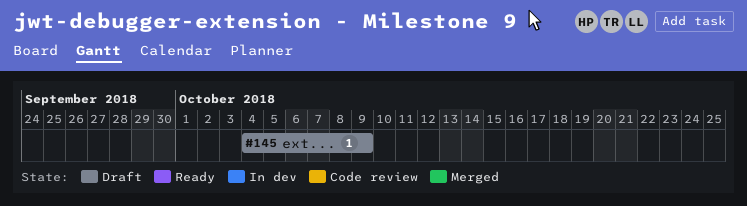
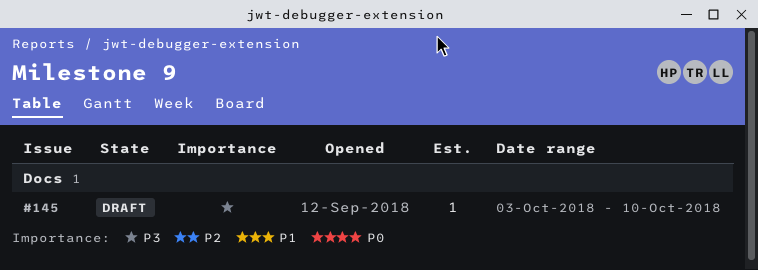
#145, start: Oct 4 -> Oct 3
#145, due: Oct 9 -> Oct 10

